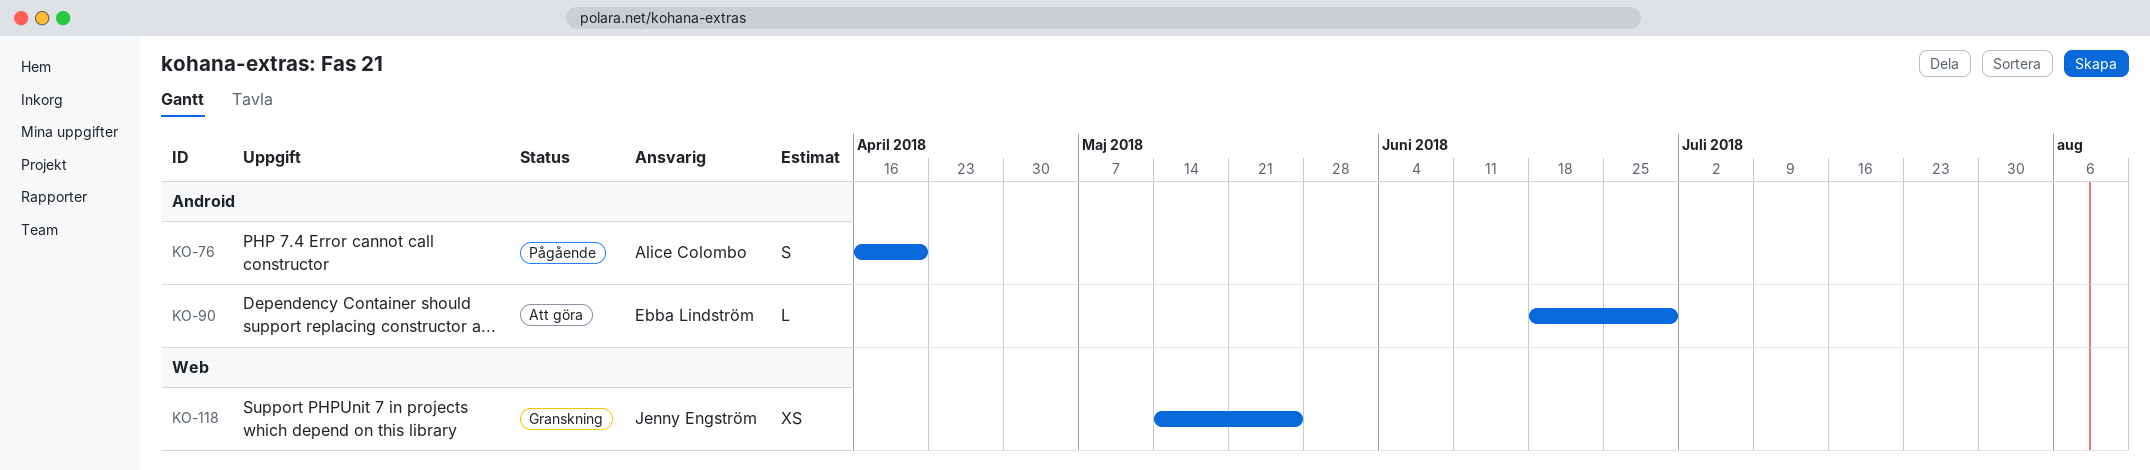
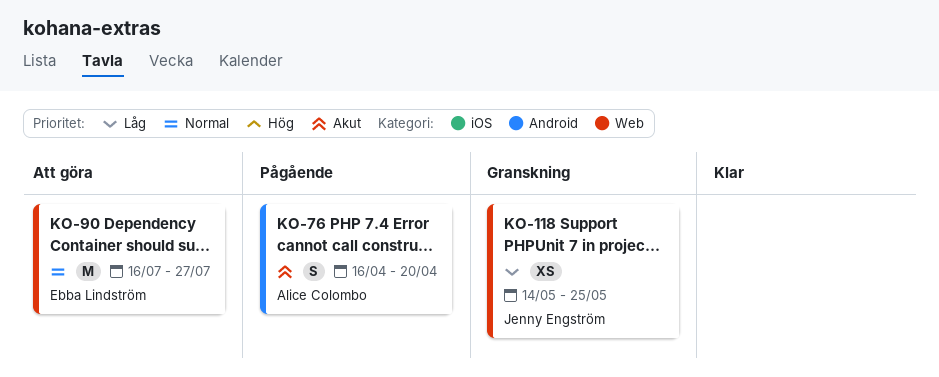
KO-90, label: Android -> Web
KO-90, estimate: L -> M
KO-90, start: Jun 18 -> Jul 16
KO-90, due: Jun 29 -> Jul 27

